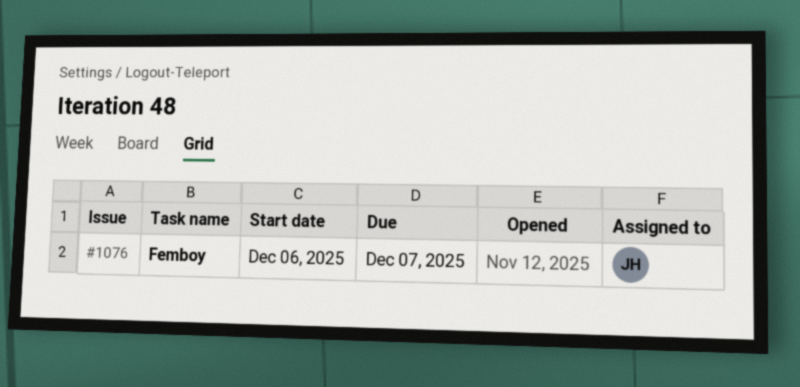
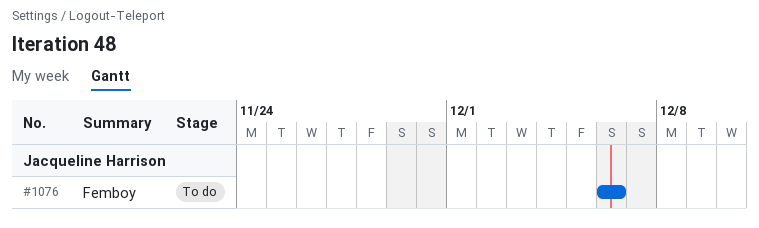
#1076, due: Dec 7 -> Dec 6

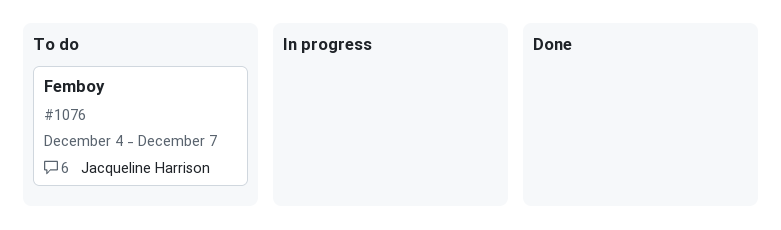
#1076, start: Dec 6 -> Dec 4
#1076, due: Dec 6 -> Dec 7

